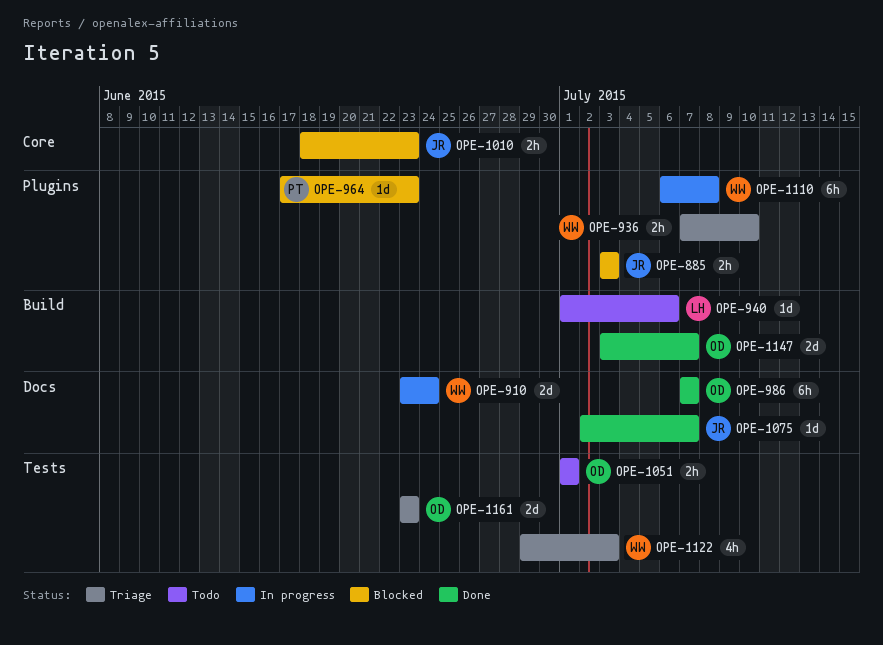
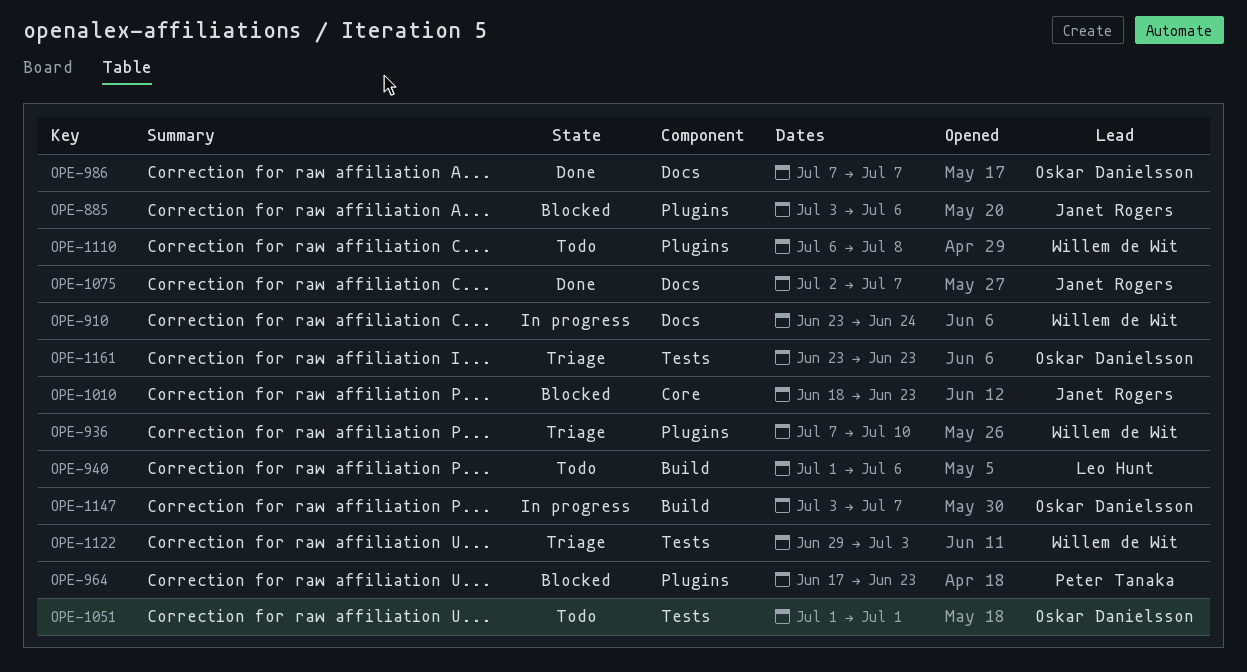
OPE-885, due: Jul 3 -> Jul 6
OPE-1110, status: In progress -> Todo
OPE-1147, status: Done -> In progress

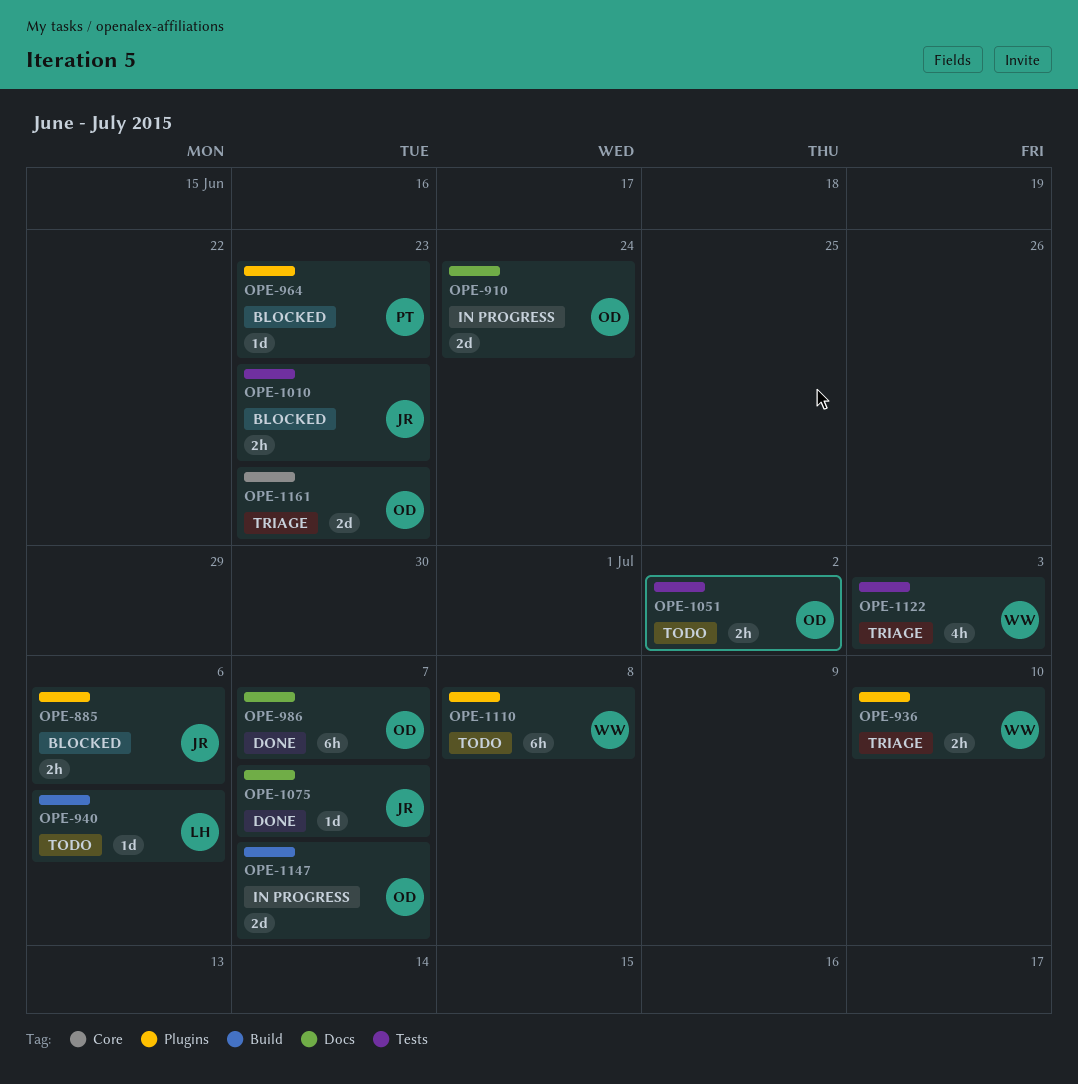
OPE-910, owner: Willem de Wit -> Oskar Danielsson
OPE-1010, label: Core -> Tests
OPE-1051, due: Jul 1 -> Jul 2
OPE-1161, label: Tests -> Core

